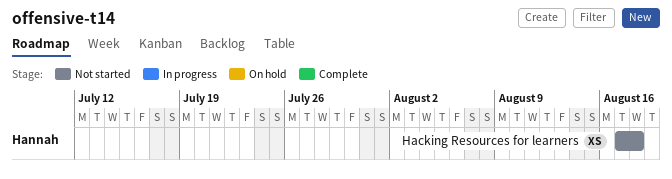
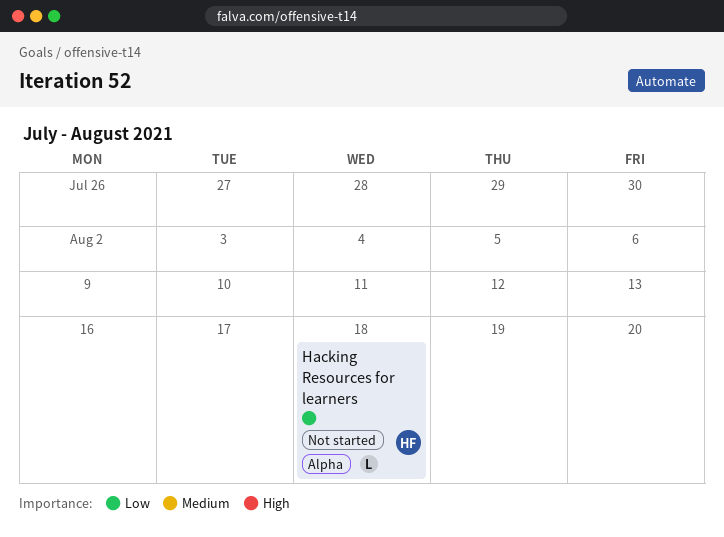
Hacking Resources for learners, estimate: XS -> L

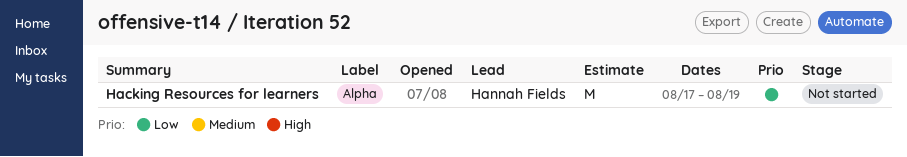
Hacking Resources for learners, estimate: L -> M
Hacking Resources for learners, due: Aug 18 -> Aug 19

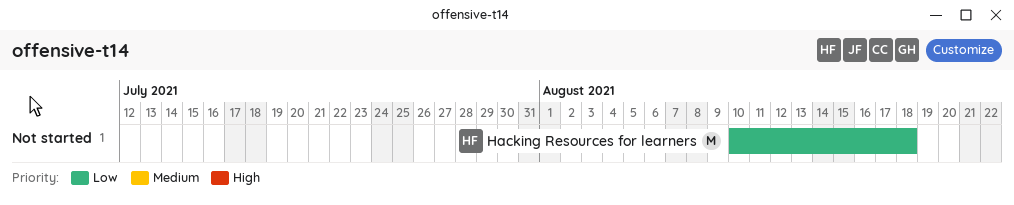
Hacking Resources for learners, start: Aug 17 -> Aug 10
Hacking Resources for learners, due: Aug 19 -> Aug 18

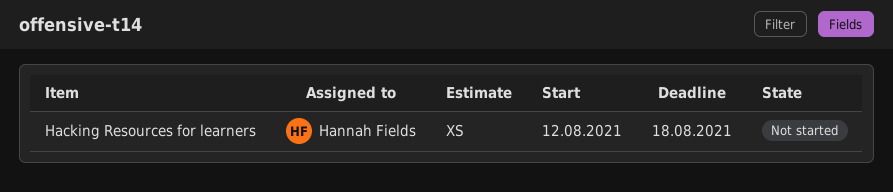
Hacking Resources for learners, estimate: M -> XS
Hacking Resources for learners, start: Aug 10 -> Aug 12

